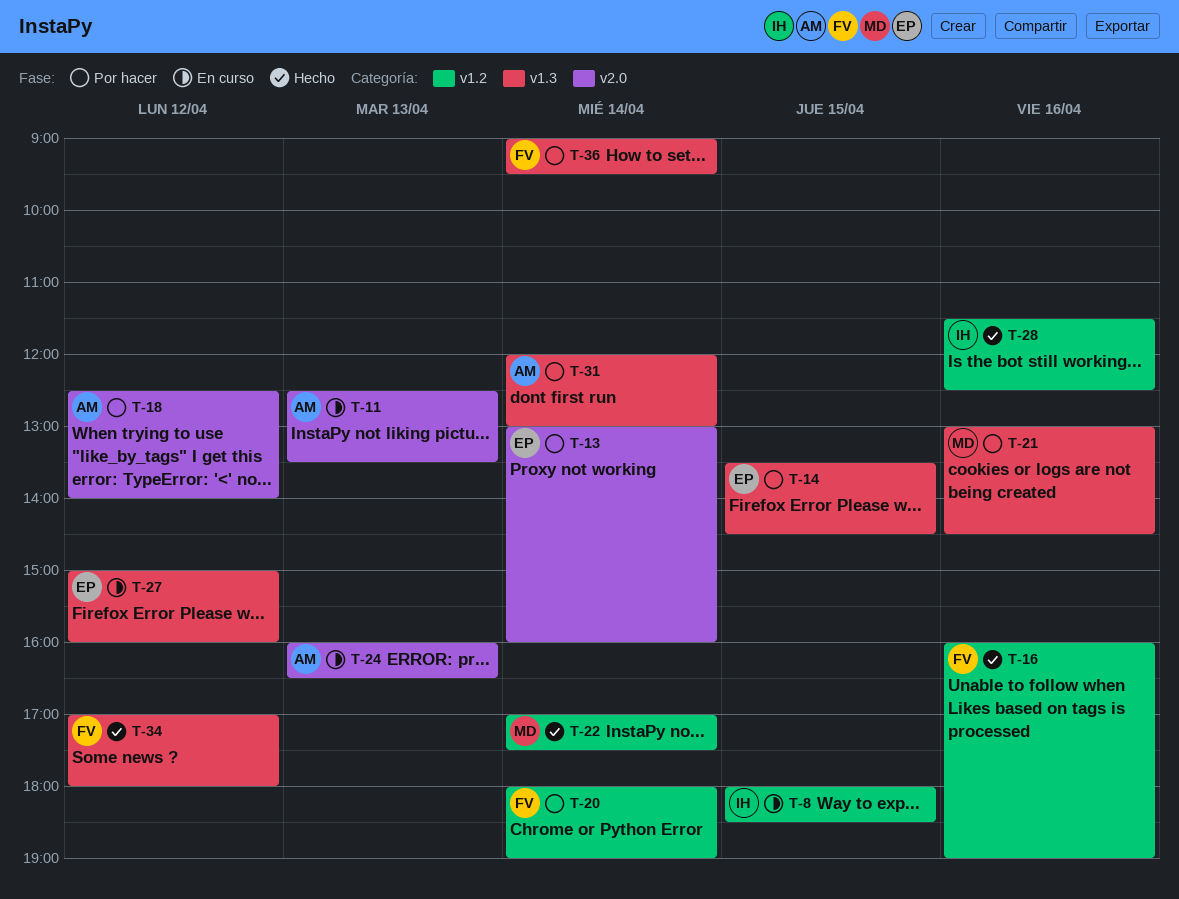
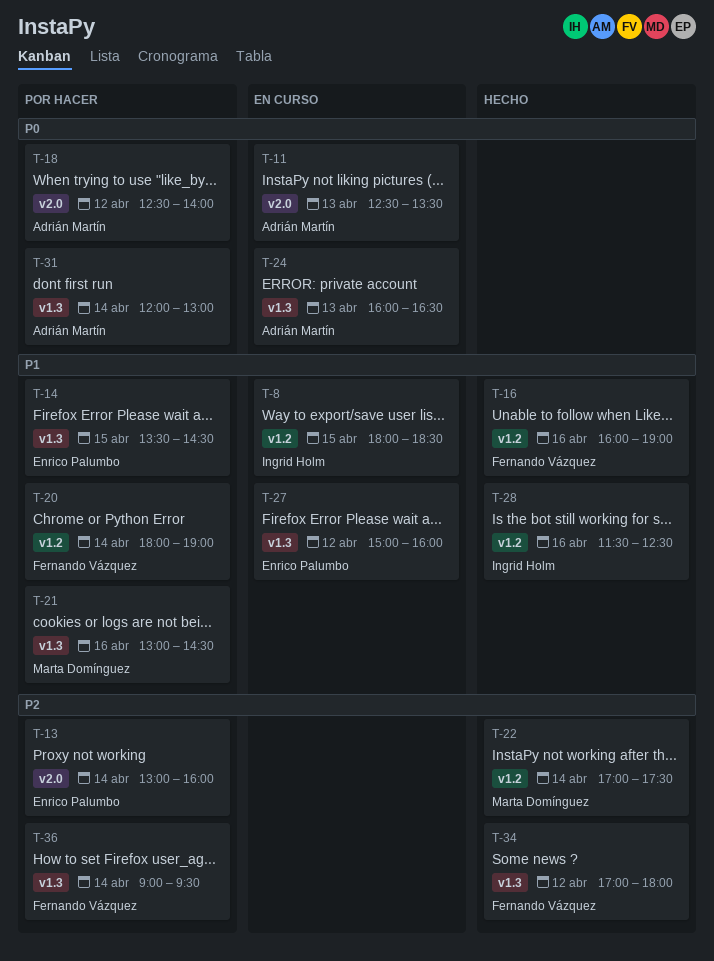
T-24, label: v2.0 -> v1.3

